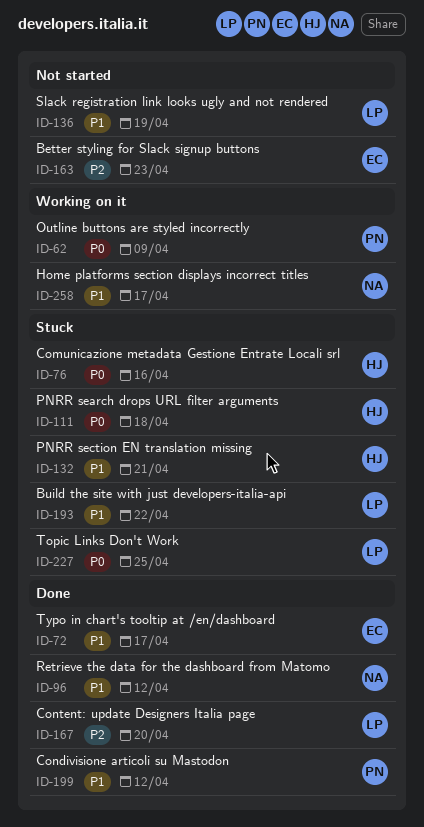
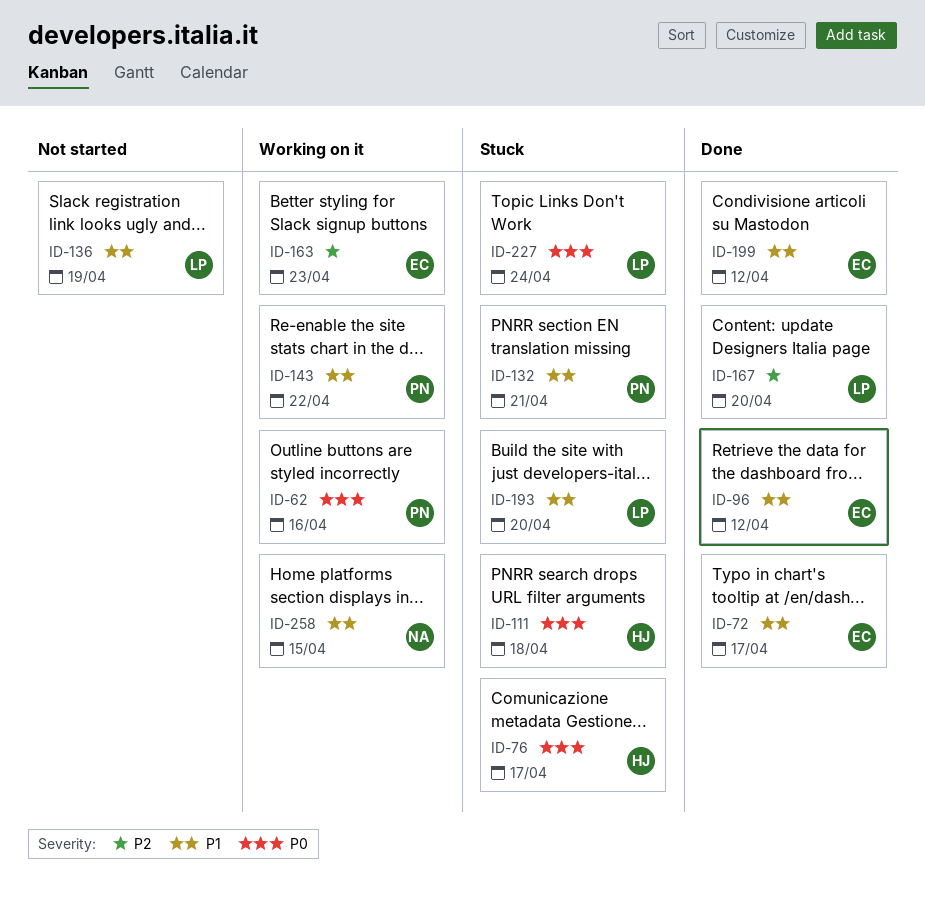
ID-62, due: Apr 9 -> Apr 16
ID-76, due: Apr 16 -> Apr 17
ID-96, owner: NA -> EC
ID-132, owner: HJ -> PN
ID-143: none -> present
ID-163, status: Not started -> Working on it
ID-193, due: Apr 22 -> Apr 20
ID-199, owner: PN -> EC
ID-227, due: Apr 25 -> Apr 24
ID-258, due: Apr 17 -> Apr 15

